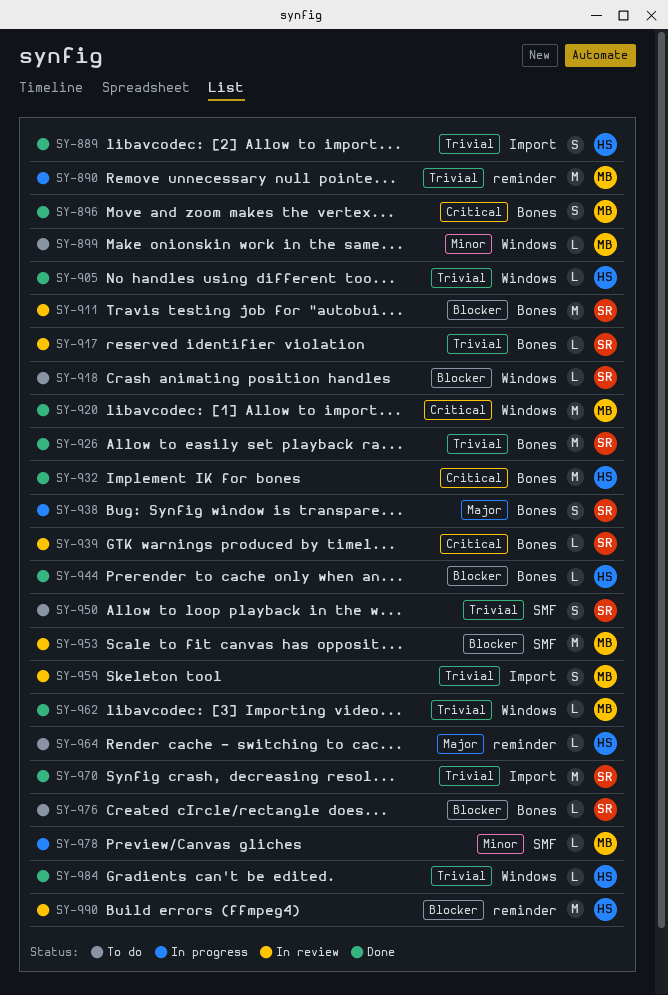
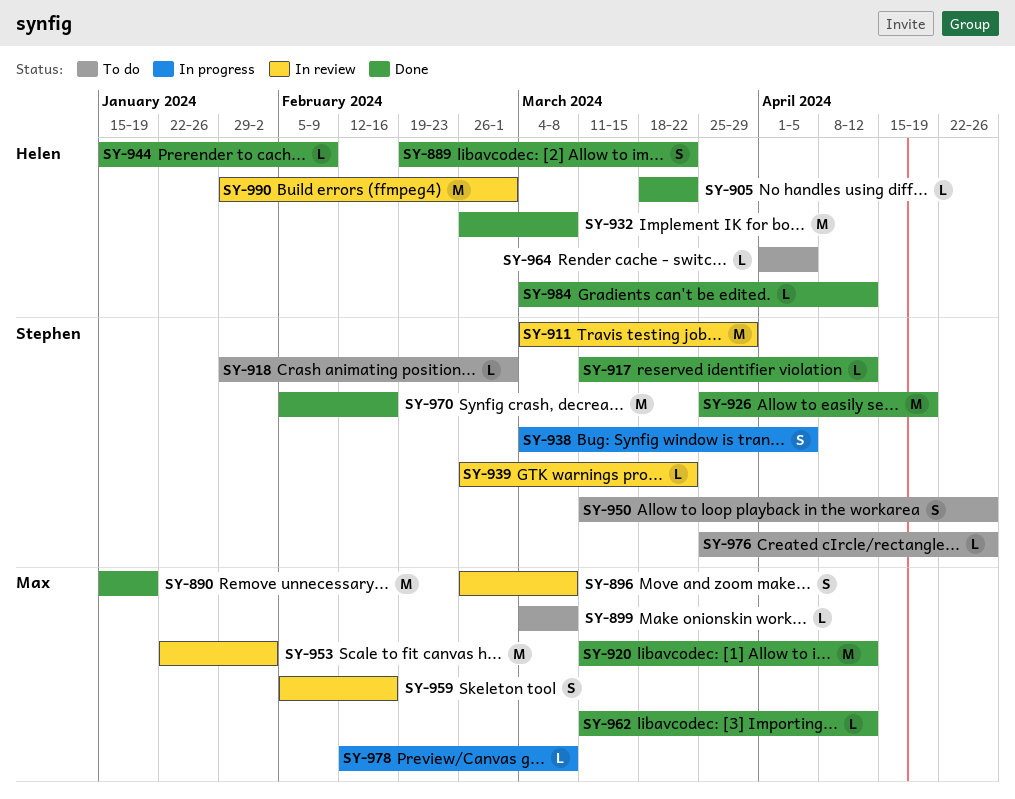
SY-890, status: In progress -> Done
SY-896, status: Done -> In review
SY-917, status: In review -> Done

